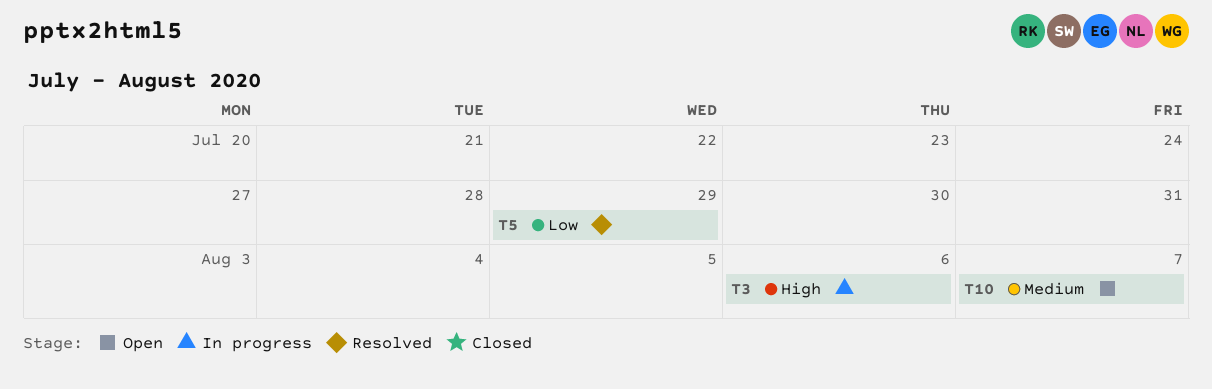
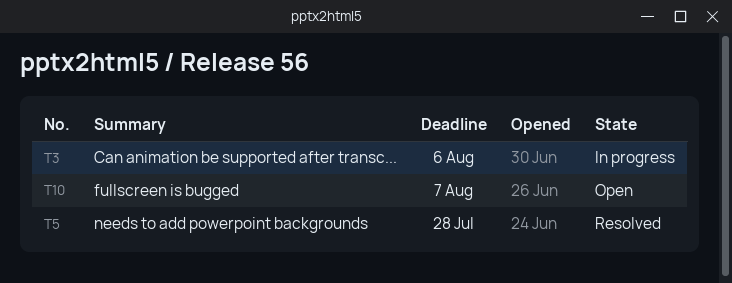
T5, due: Jul 29 -> Jul 28

